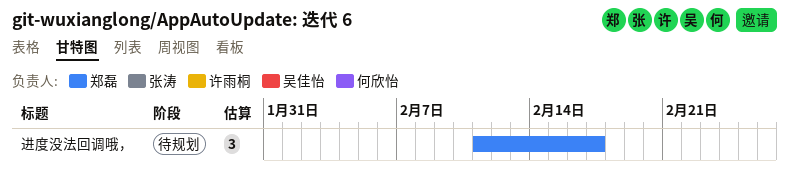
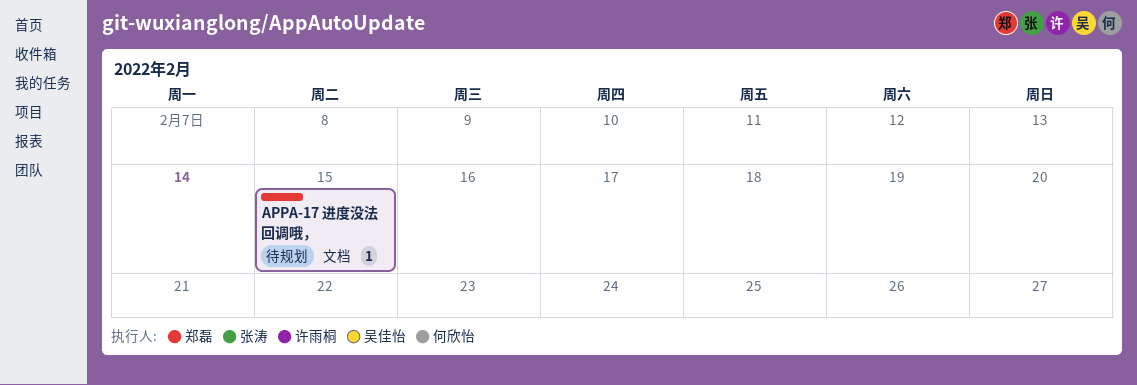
进度没法回调哦，, estimate: 3 -> 1
进度没法回调哦，, due: Feb 17 -> Feb 15

